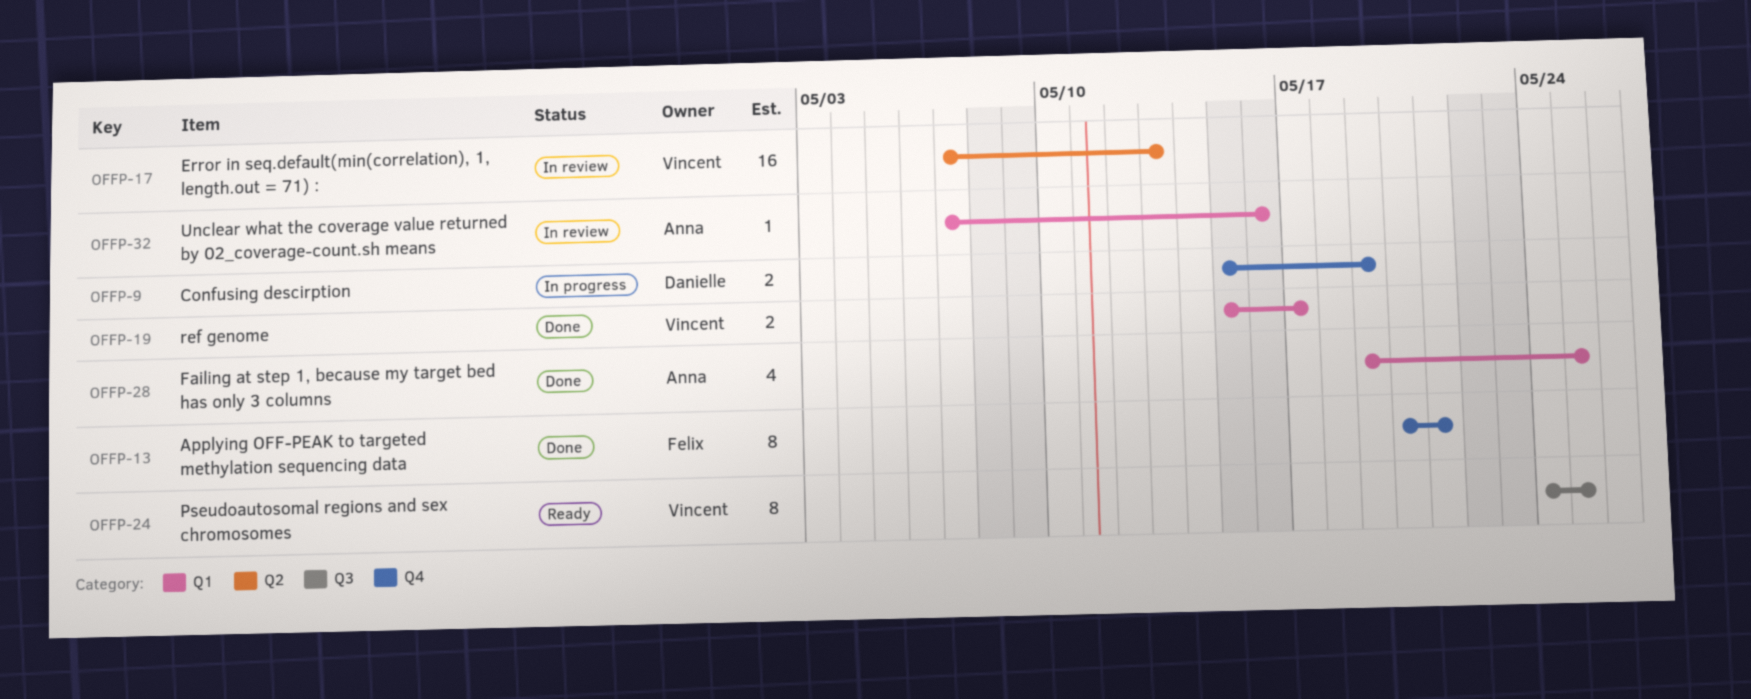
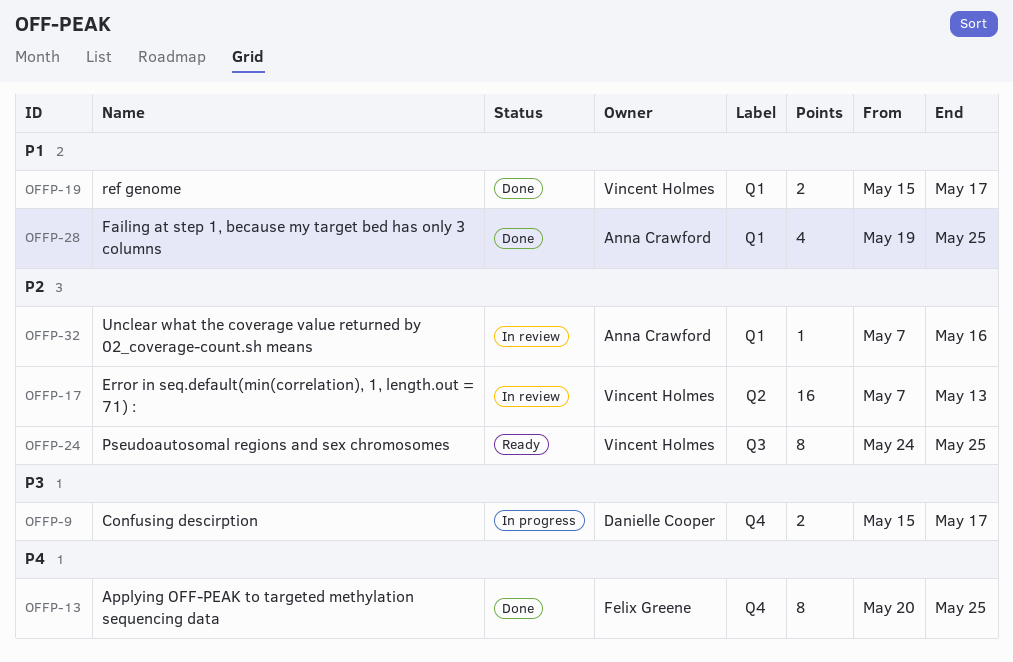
OFFP-9, due: May 19 -> May 17
OFFP-13, due: May 21 -> May 25

